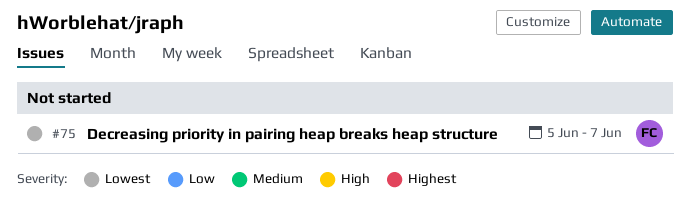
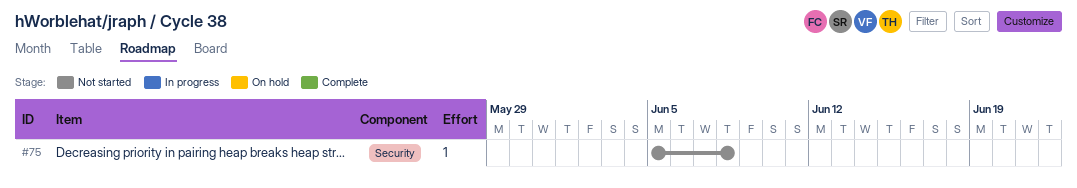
#75, due: Jun 7 -> Jun 8

